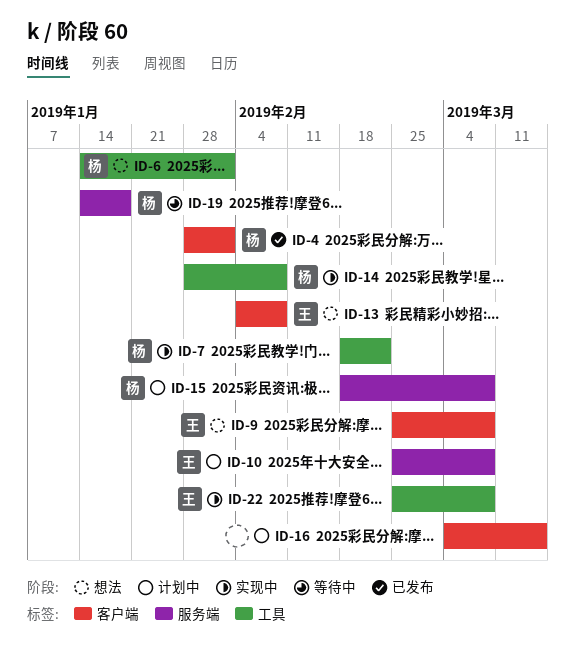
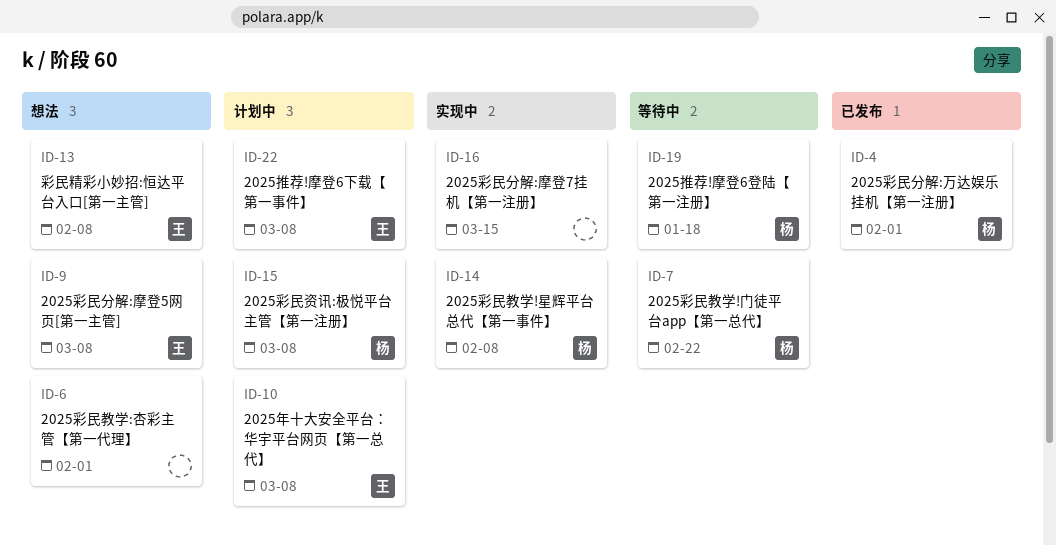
ID-6, owner: 杨 -> none
ID-7, status: 实现中 -> 等待中
ID-16, status: 计划中 -> 实现中
ID-22, status: 实现中 -> 计划中

